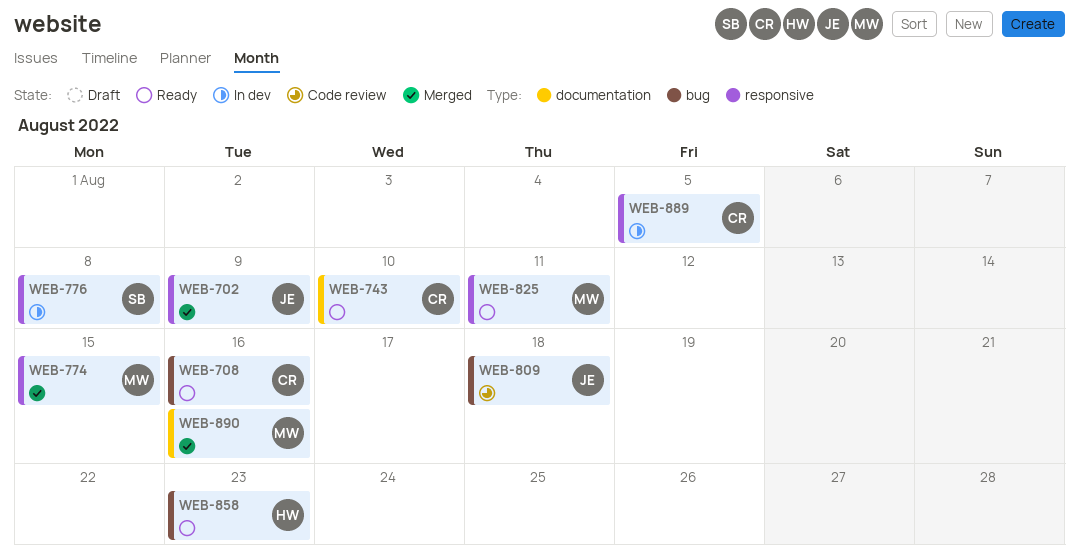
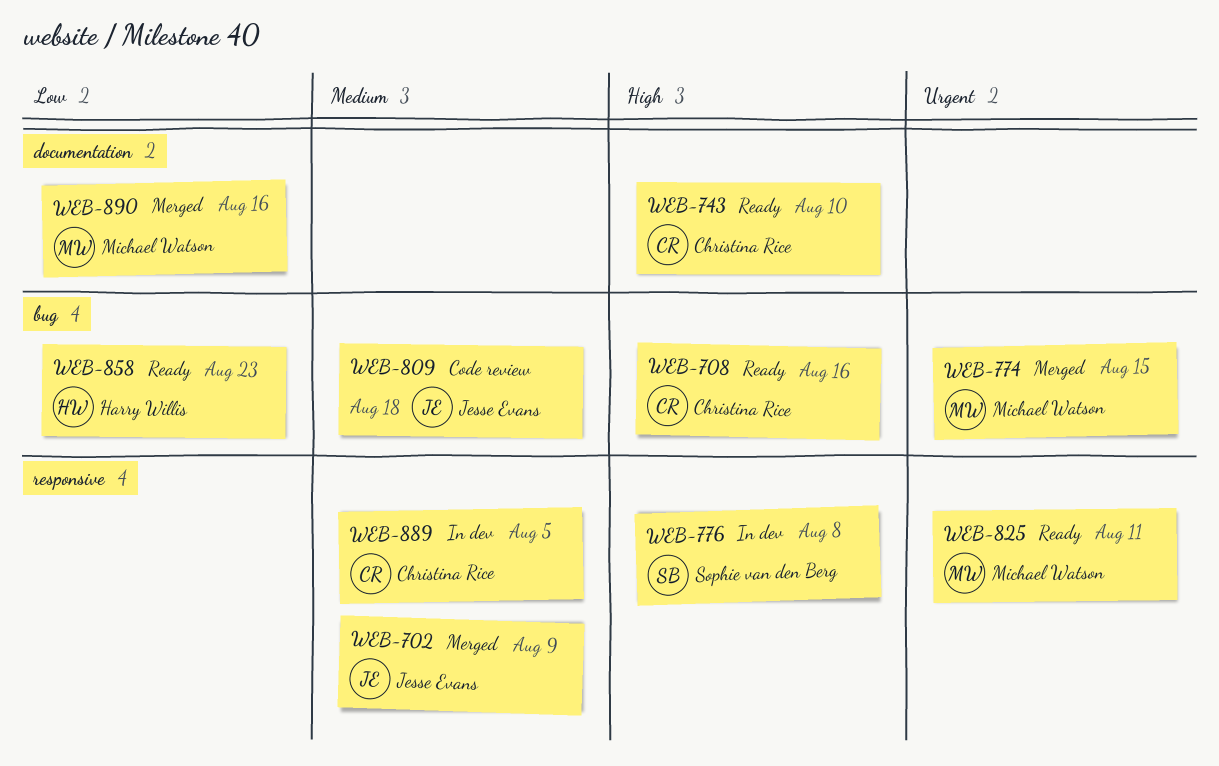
WEB-774, label: responsive -> bug

